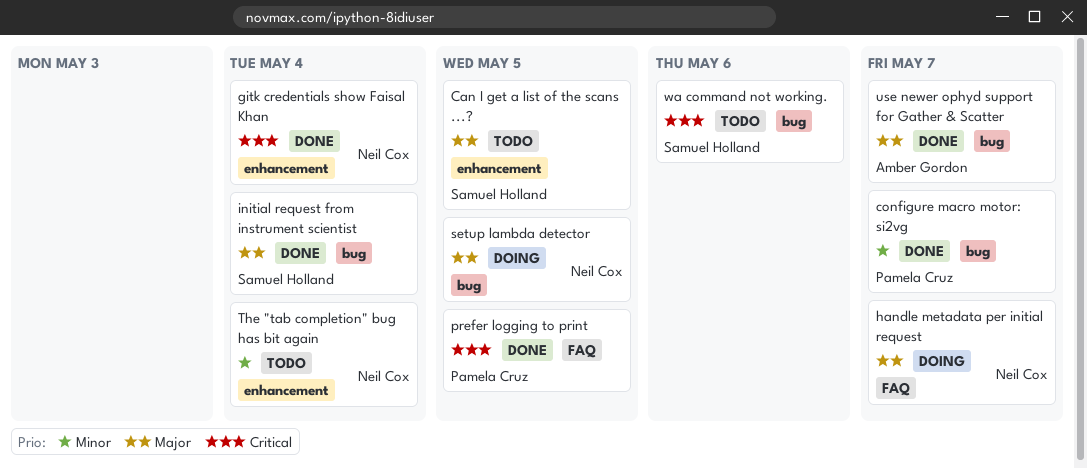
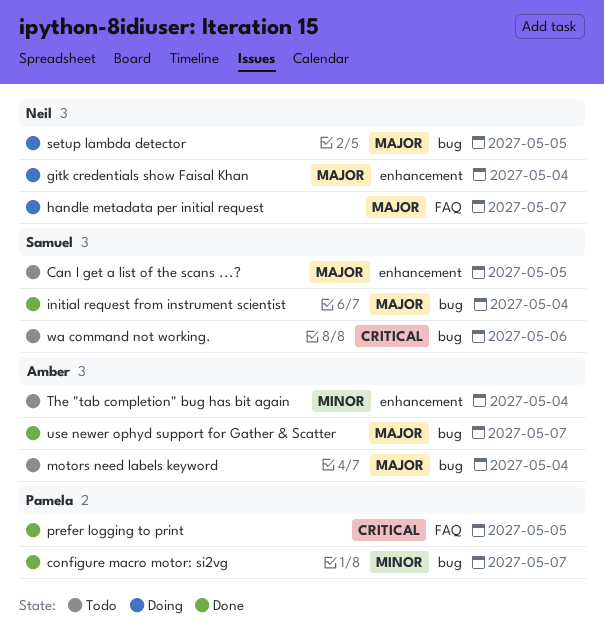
gitk credentials show Faisal Khan, status: Done -> Doing
gitk credentials show Faisal Khan, priority: Critical -> Major
motors need labels keyword: none -> present
The "tab completion" bug has bit again, owner: Neil Cox -> Amber Gordon

